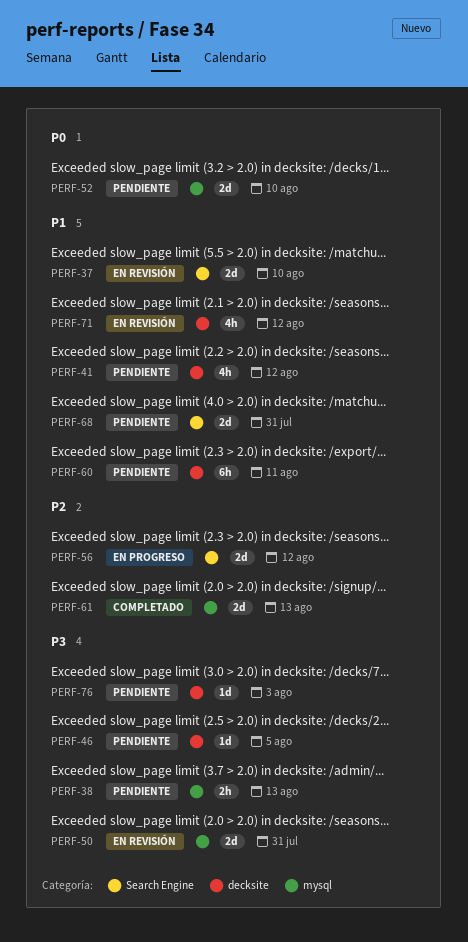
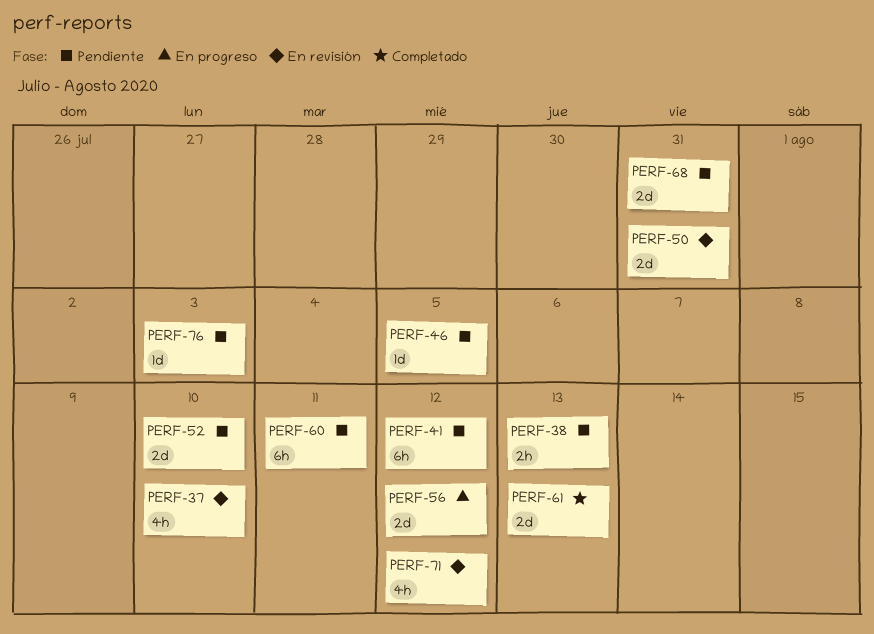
PERF-37, estimate: 2d -> 4h
PERF-41, estimate: 4h -> 6h

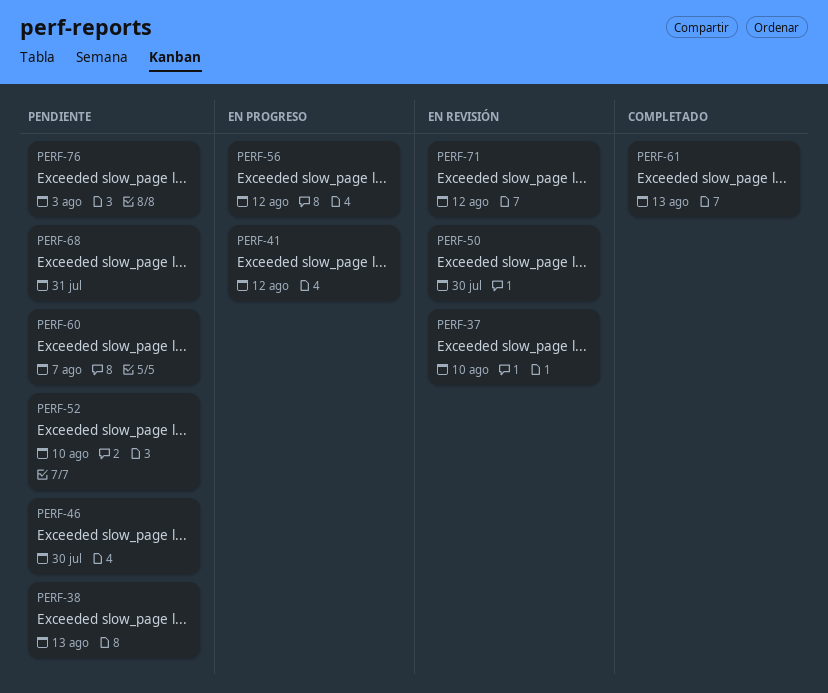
PERF-41, status: Pendiente -> En progreso
PERF-46, due: Aug 5 -> Jul 30
PERF-50, due: Jul 31 -> Jul 30
PERF-60, due: Aug 11 -> Aug 7

